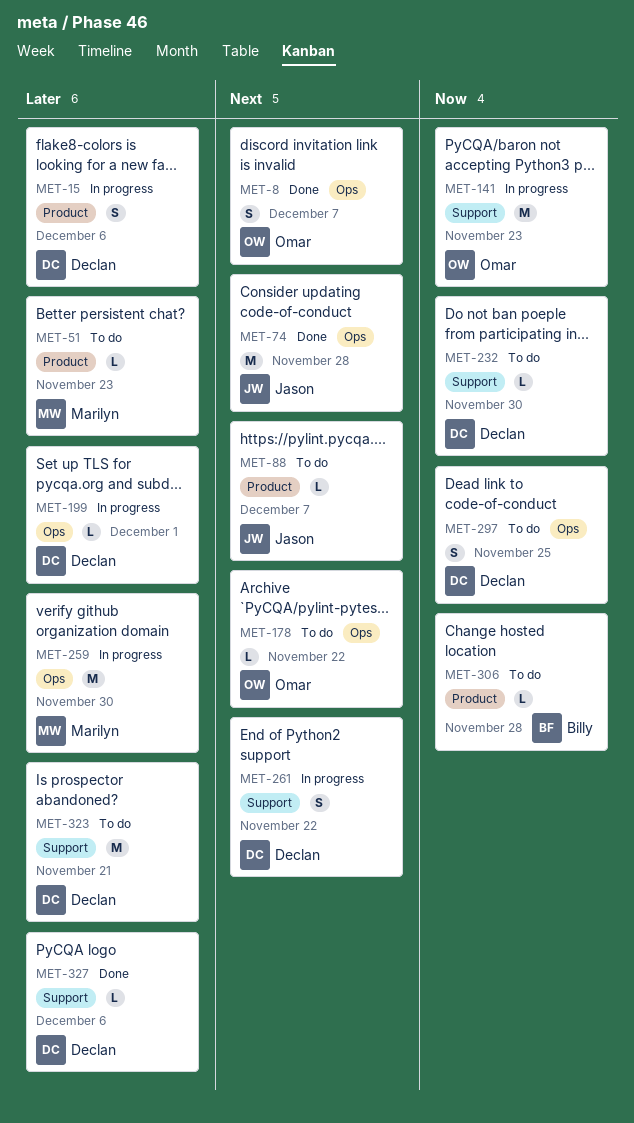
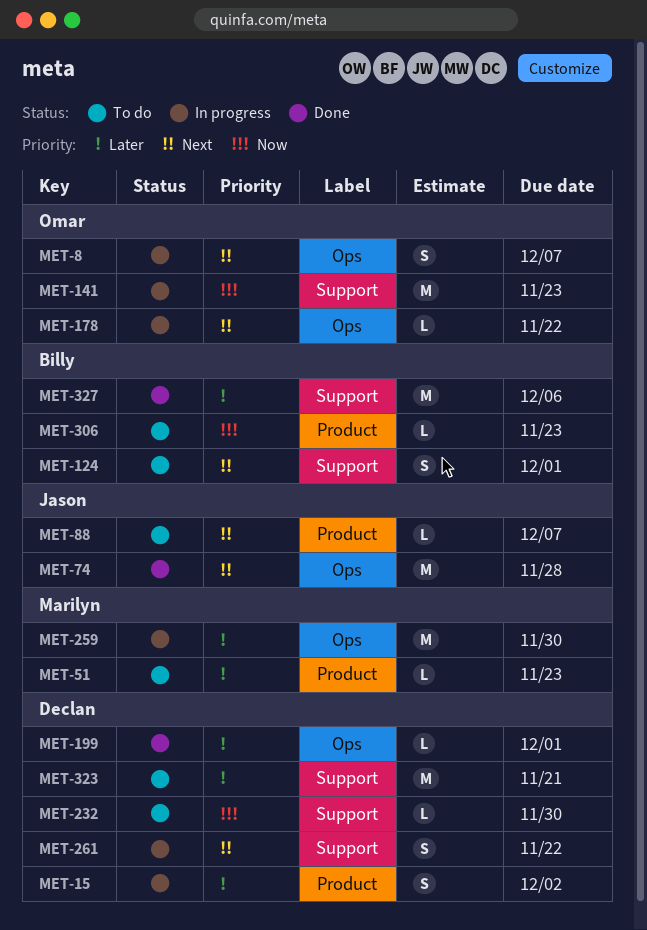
MET-8, status: Done -> In progress
MET-15, due: Dec 6 -> Dec 2
MET-124: none -> present
MET-178, status: To do -> In progress
MET-199, status: In progress -> Done
MET-297: present -> none
MET-306, due: Nov 28 -> Nov 23
MET-327, owner: Declan -> Billy
MET-327, estimate: L -> M

